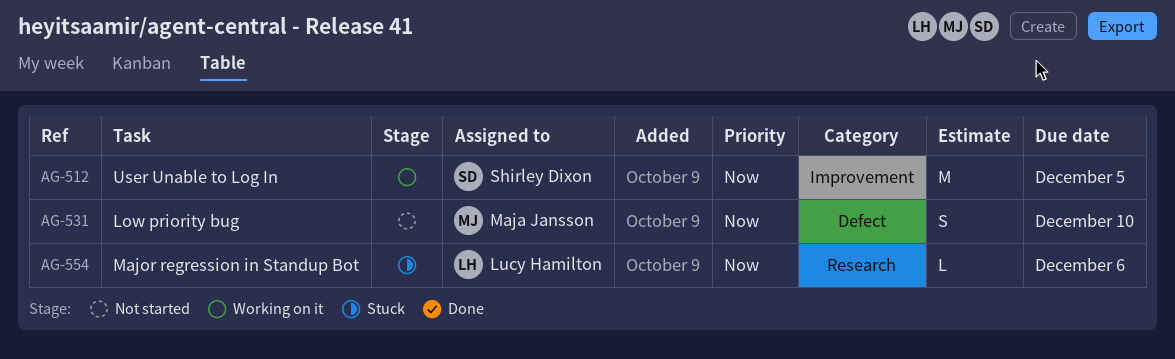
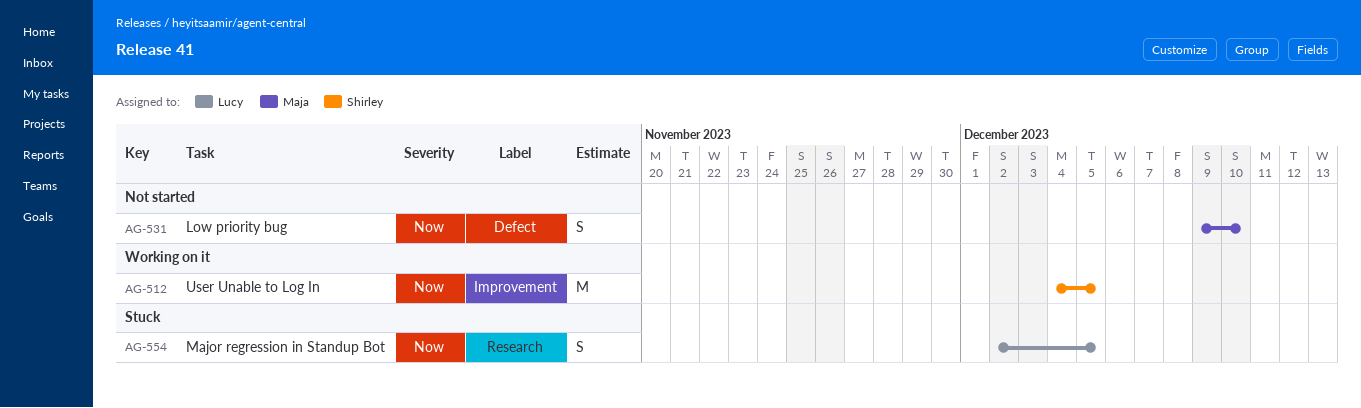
AG-554, estimate: L -> S
AG-554, due: Dec 6 -> Dec 5

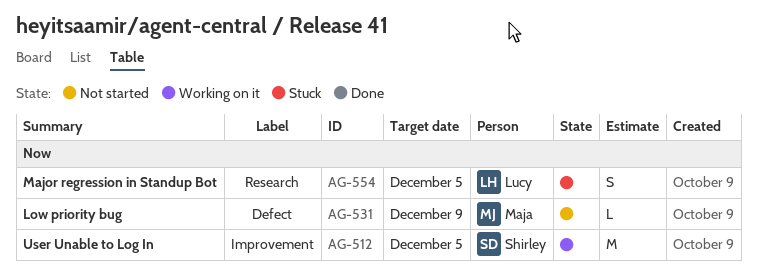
AG-531, estimate: S -> L
AG-531, due: Dec 10 -> Dec 9

